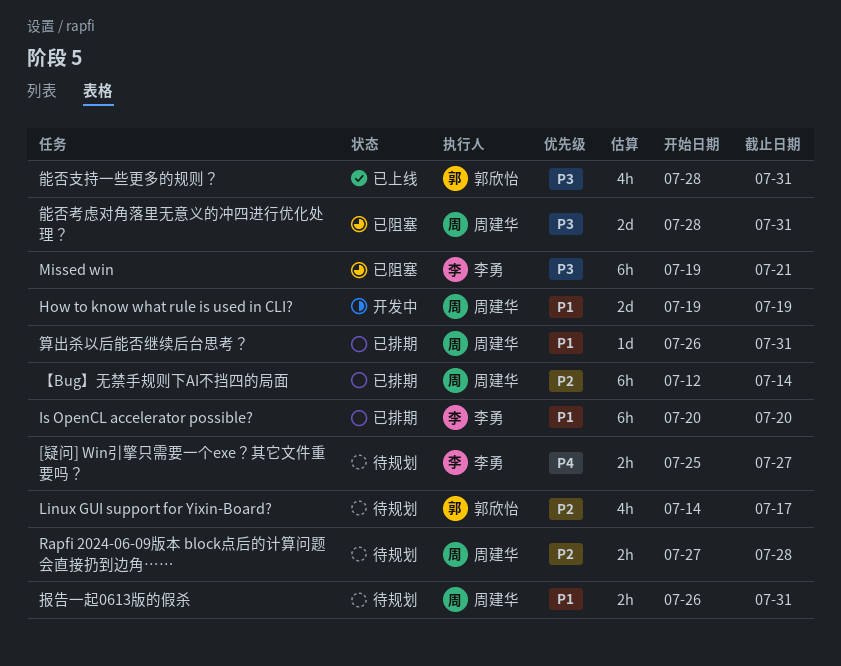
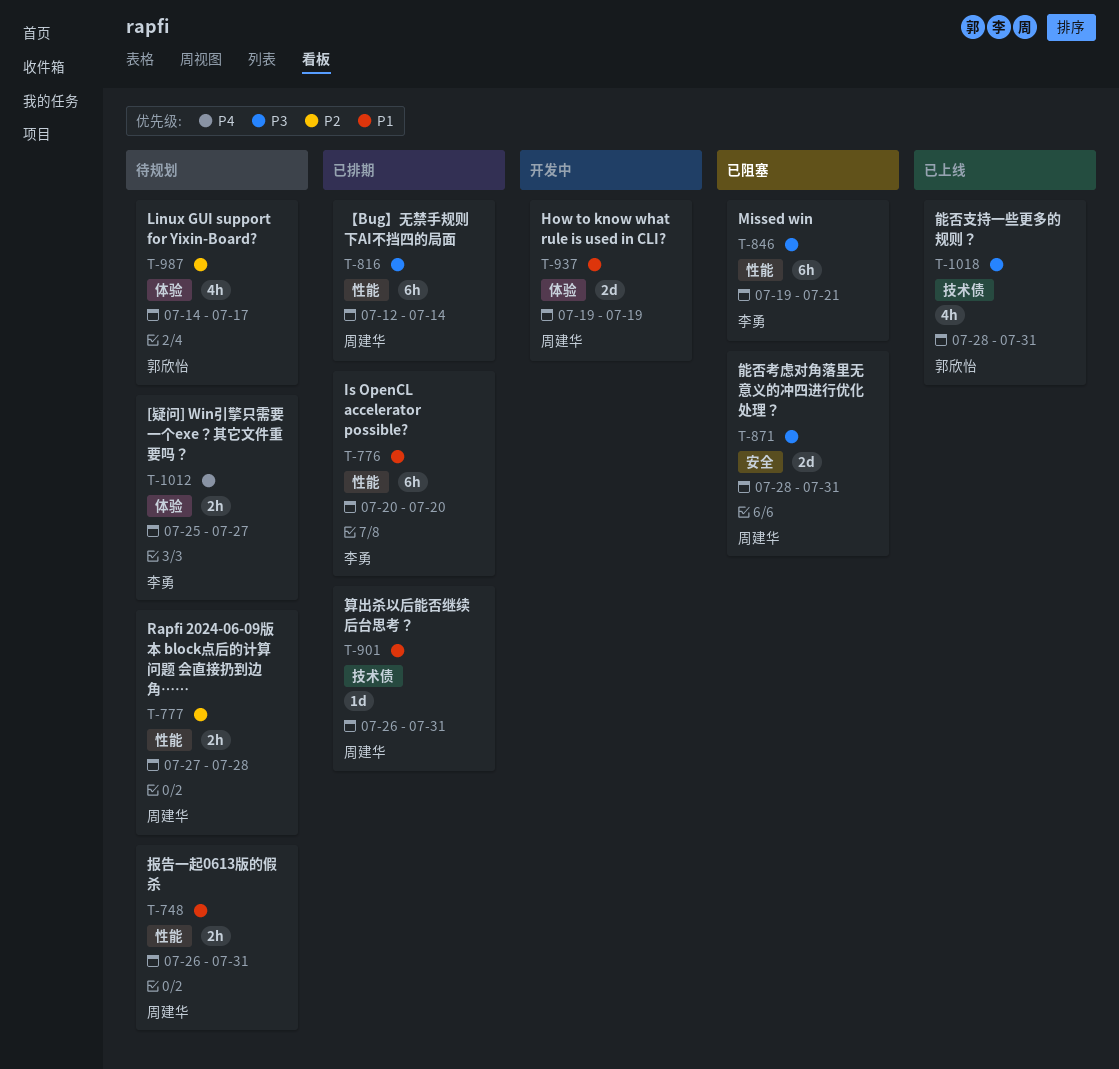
【Bug】无禁手规则下AI不挡四的局面, priority: P2 -> P3

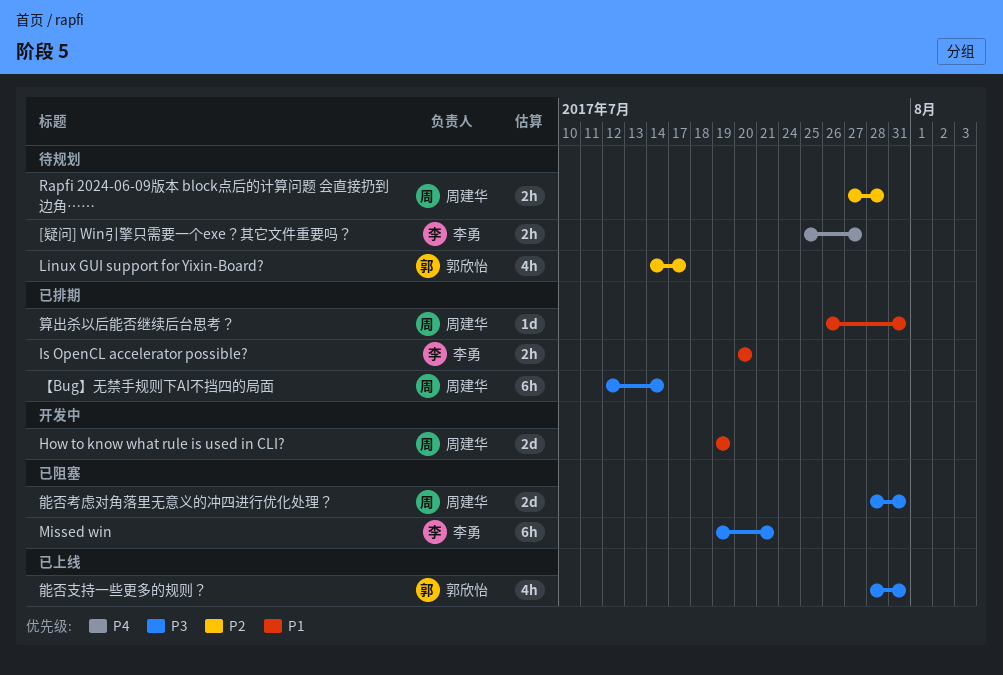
Is OpenCL accelerator possible?, estimate: 6h -> 2h
报告一起0613版的假杀: present -> none

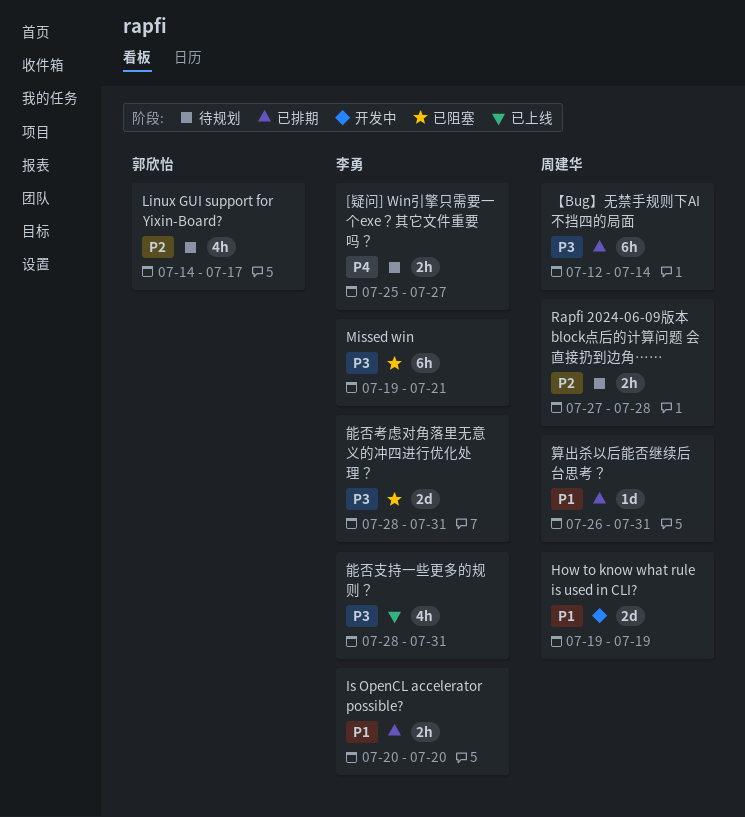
能否支持一些更多的规则？, owner: 郭欣怡 -> 李勇
能否考虑对角落里无意义的冲四进行优化处理？, owner: 周建华 -> 李勇

